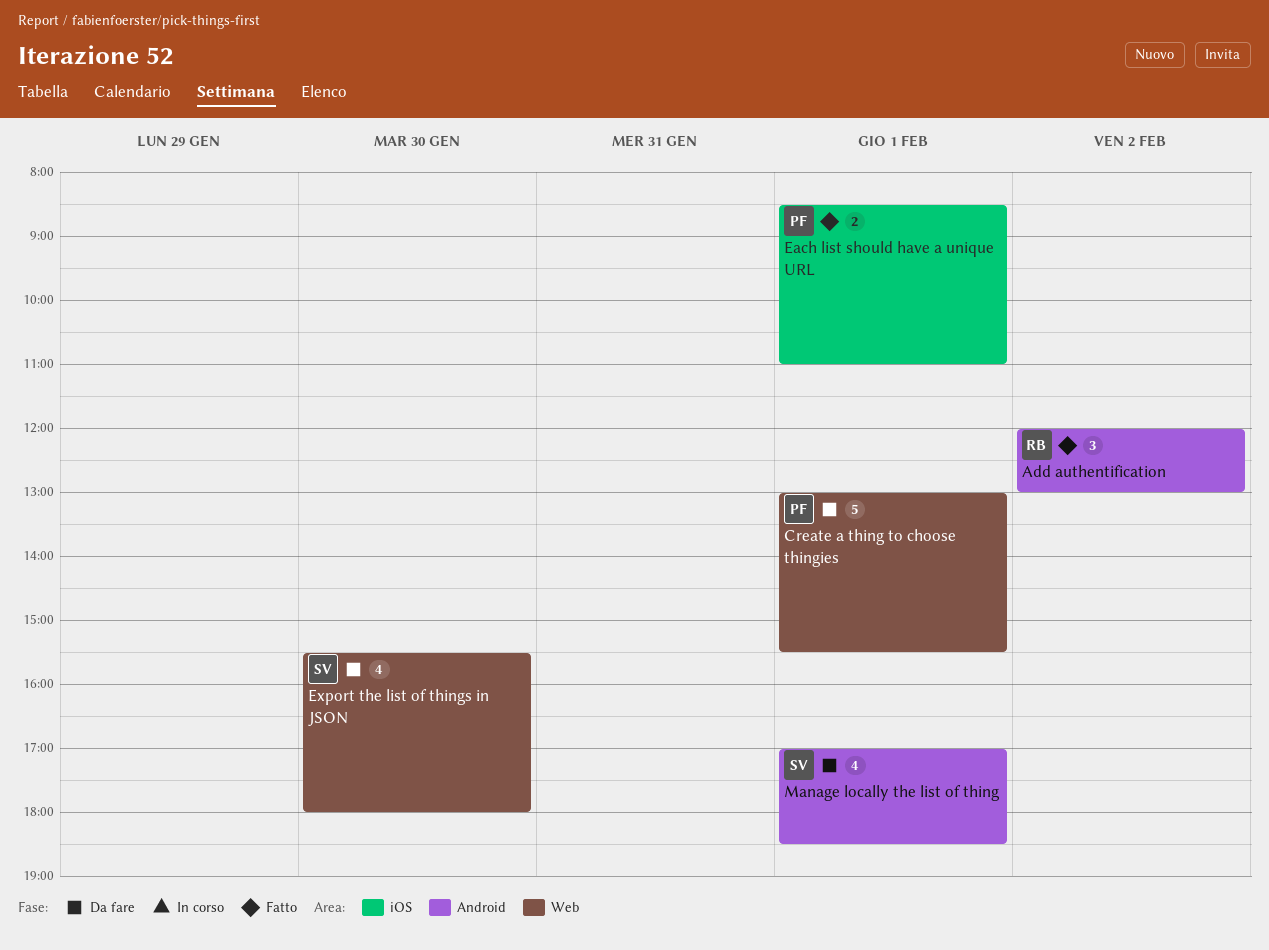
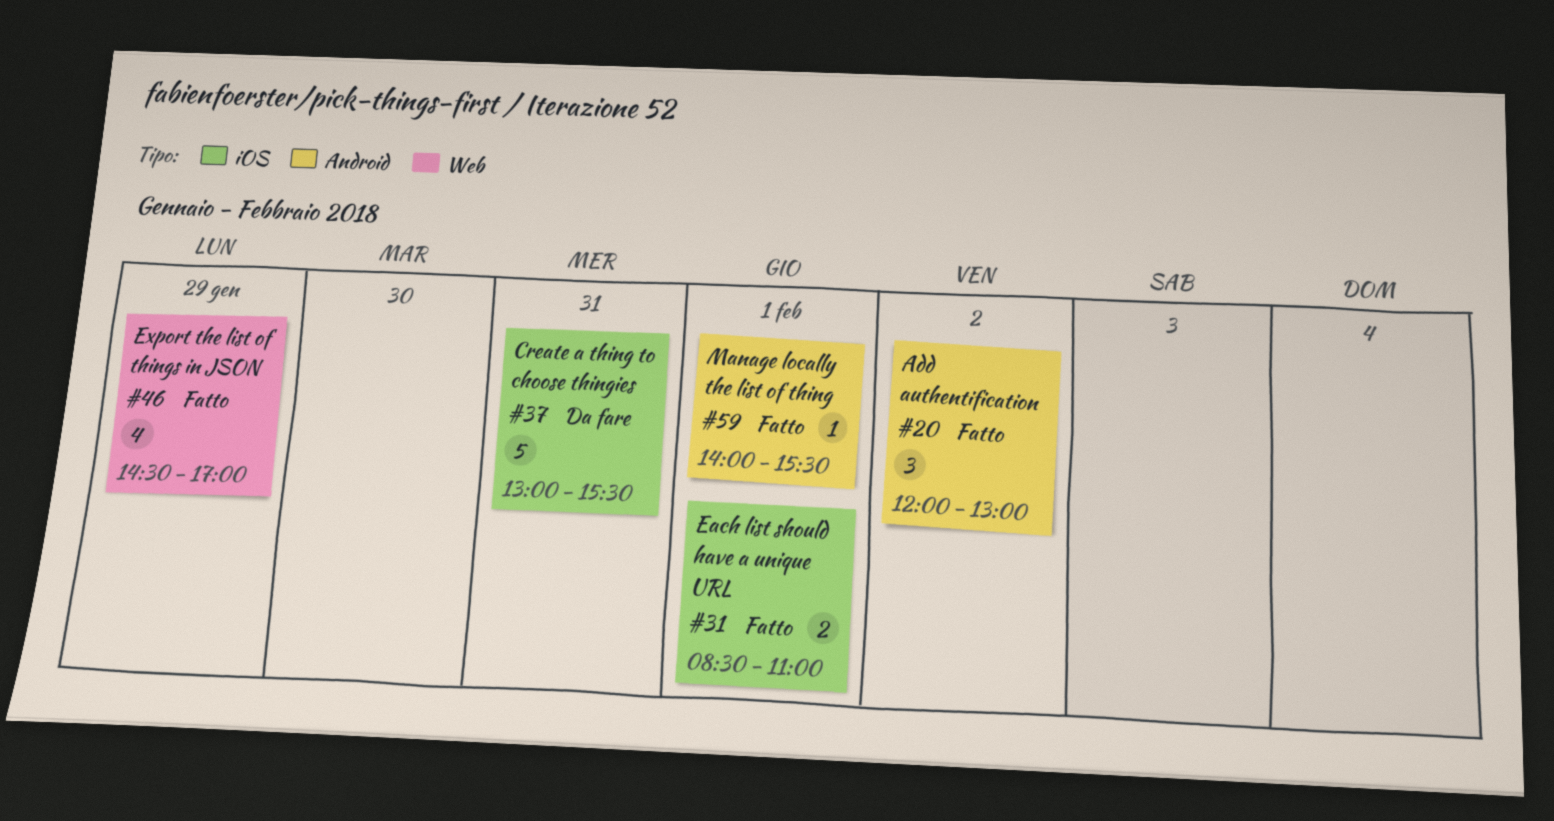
Create a thing to choose thingies, label: Web -> iOS
Create a thing to choose thingies, day: Feb 1 -> Jan 31
Export the list of things in JSON, status: Da fare -> Fatto
Export the list of things in JSON, day: Jan 30 -> Jan 29
Export the list of things in JSON, begins: 15:30 -> 14:30
Export the list of things in JSON, ends: 18:00 -> 17:00
Manage locally the list of thing, status: Da fare -> Fatto
Manage locally the list of thing, estimate: 4 -> 1
Manage locally the list of thing, begins: 17:00 -> 14:00
Manage locally the list of thing, ends: 18:30 -> 15:30

